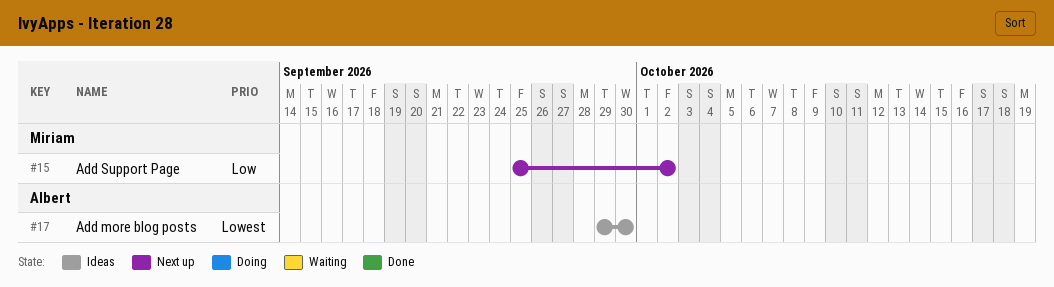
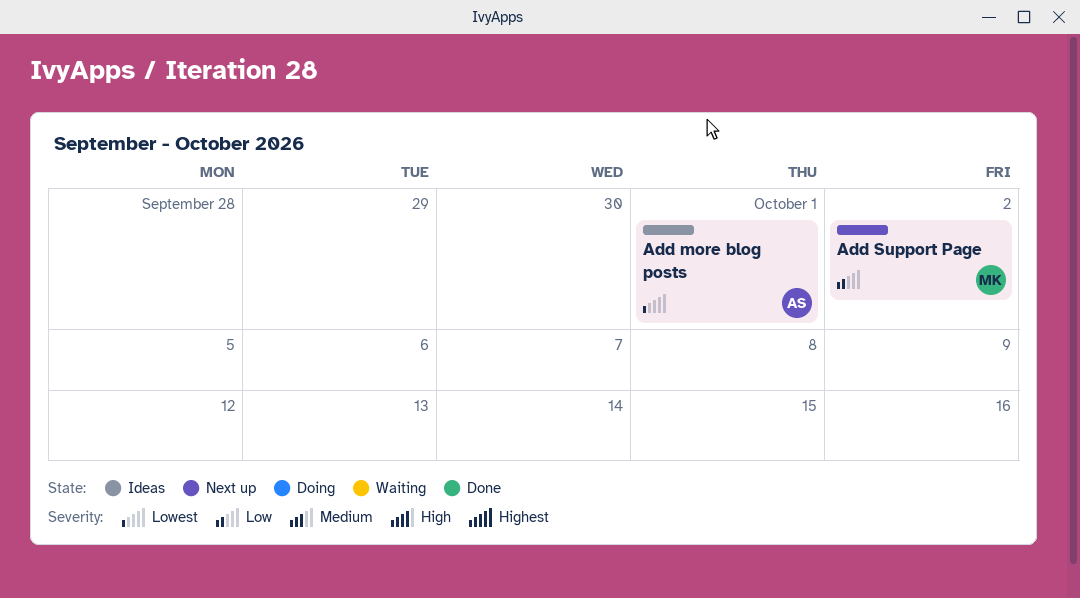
Add more blog posts, due: Sep 30 -> Oct 1

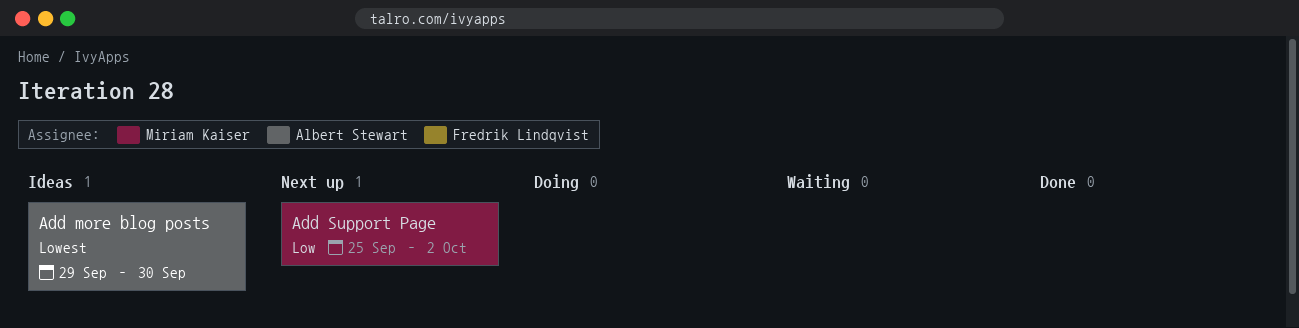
Add more blog posts, due: Oct 1 -> Sep 30

